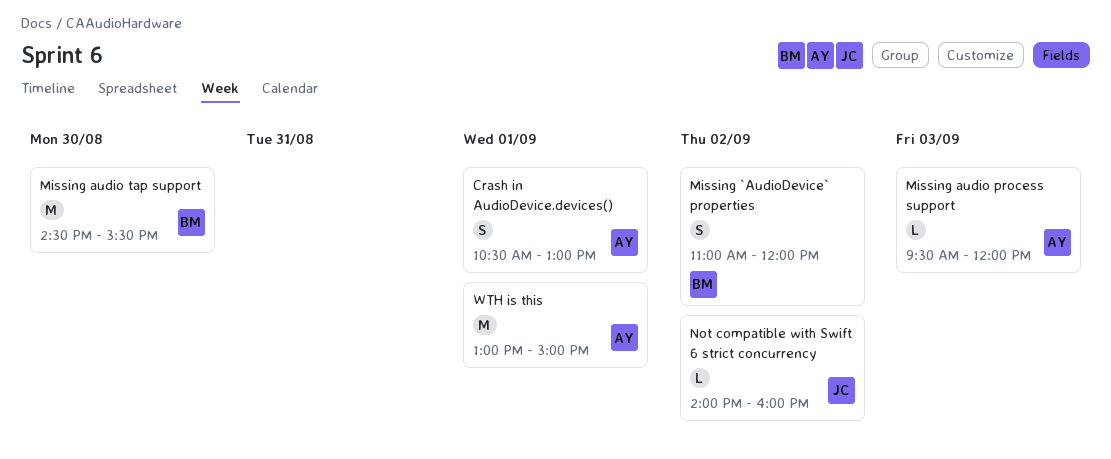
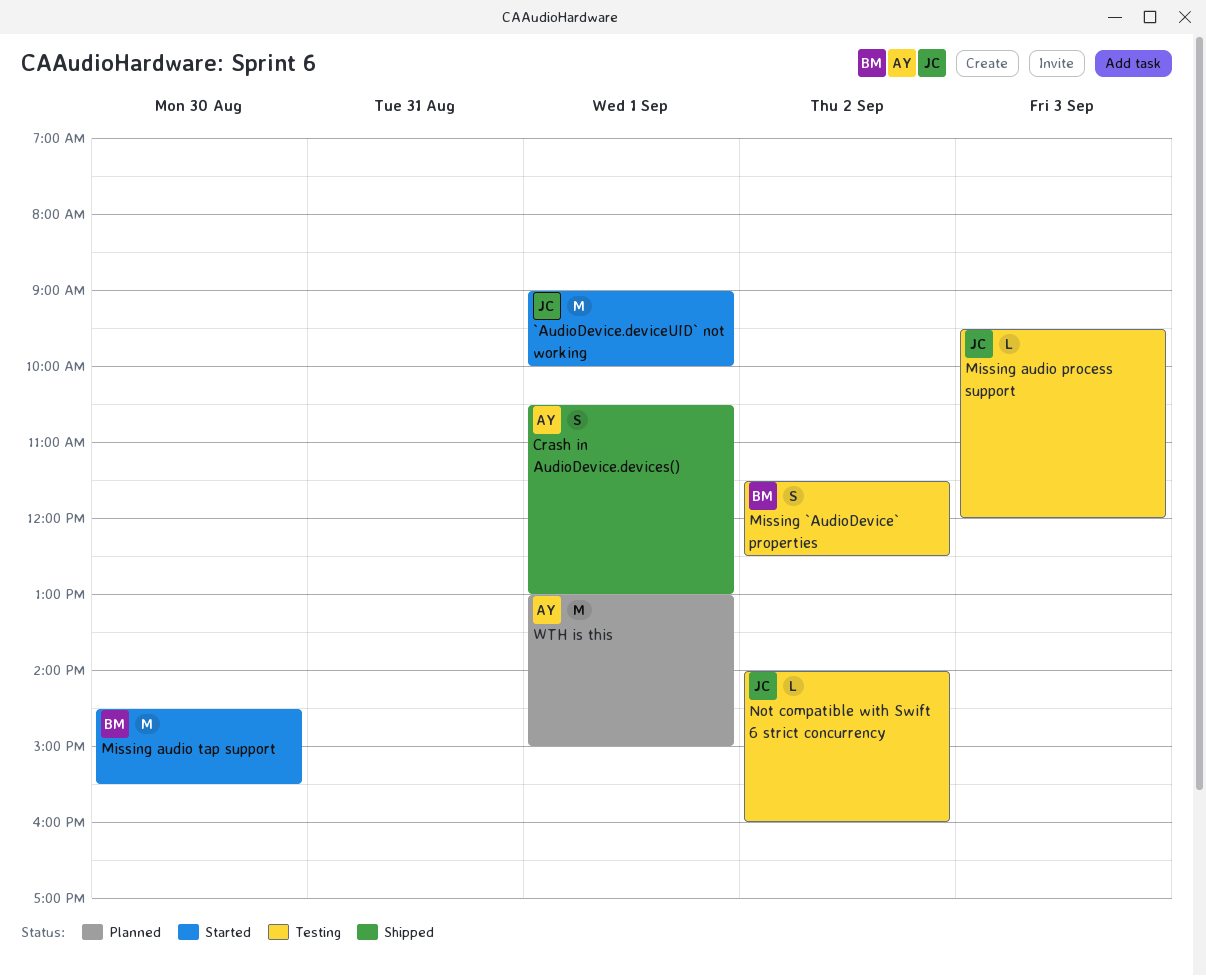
`AudioDevice.deviceUID` not working: none -> present
Missing `AudioDevice` properties, begins: 11:00 -> 11:30
Missing `AudioDevice` properties, ends: 12:00 -> 12:30
Missing audio process support, owner: AY -> JC

